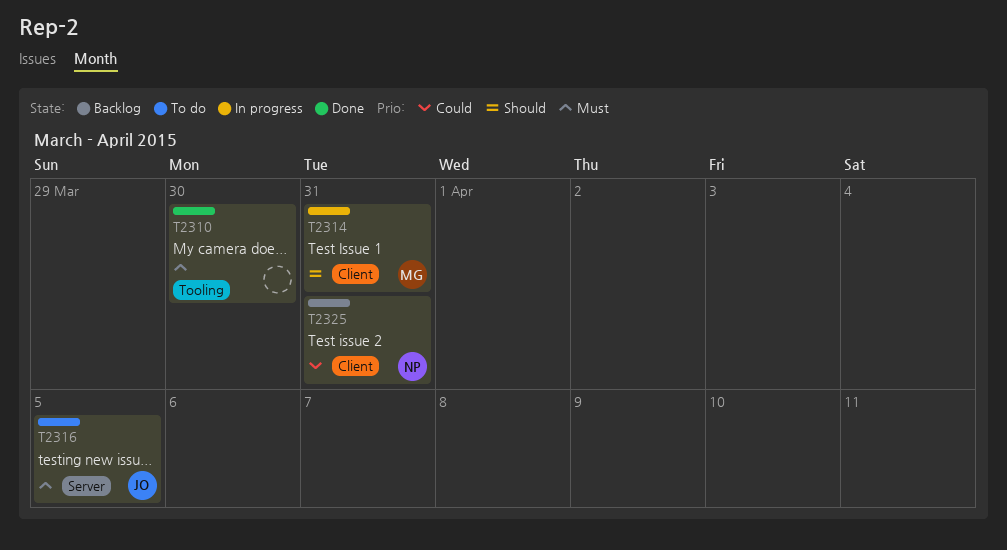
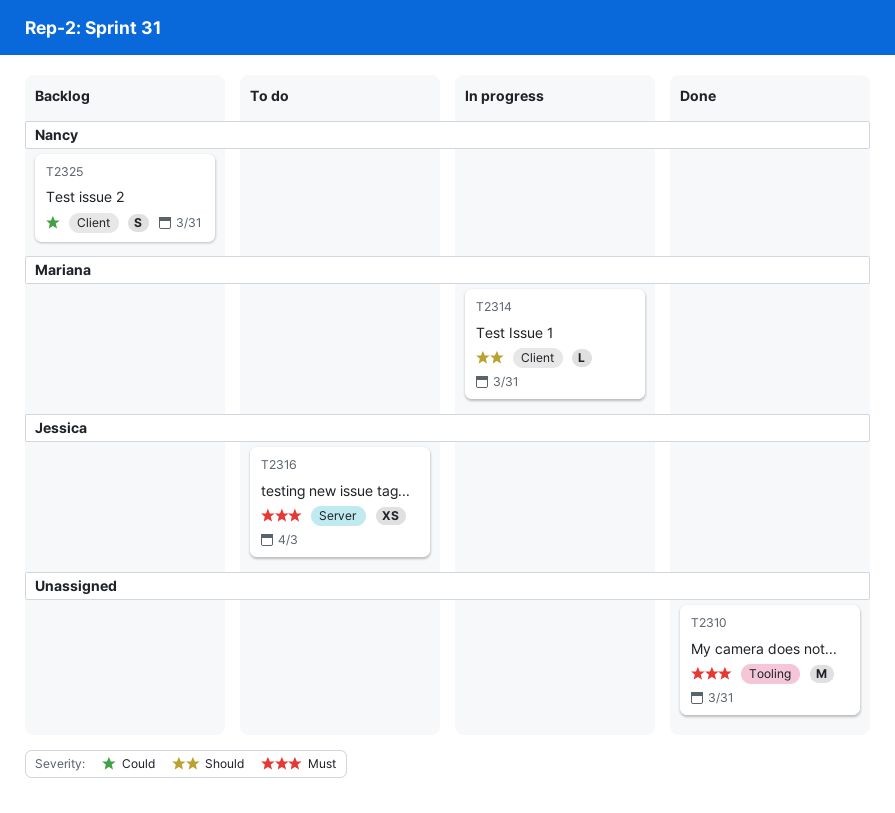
T2310, due: Mar 30 -> Mar 31
T2316, due: Apr 5 -> Apr 3

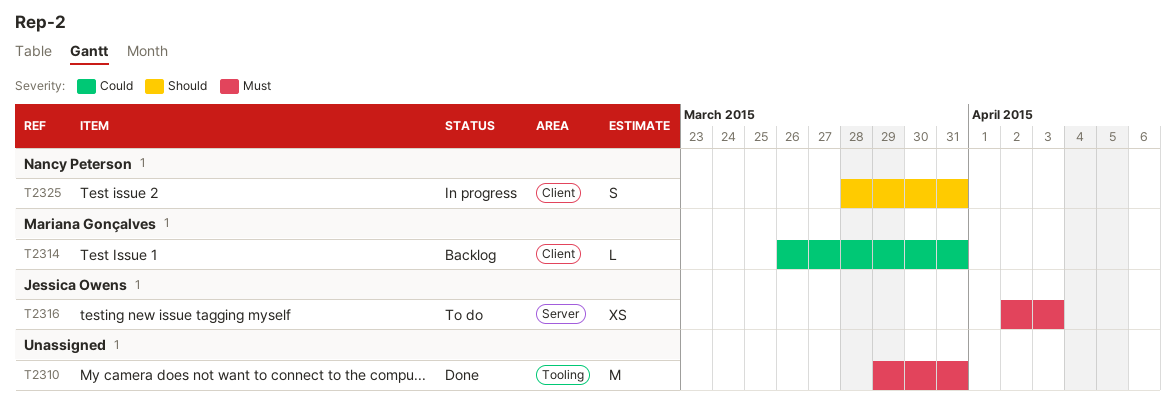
T2314, status: In progress -> Backlog
T2314, priority: Should -> Could
T2325, status: Backlog -> In progress
T2325, priority: Could -> Should

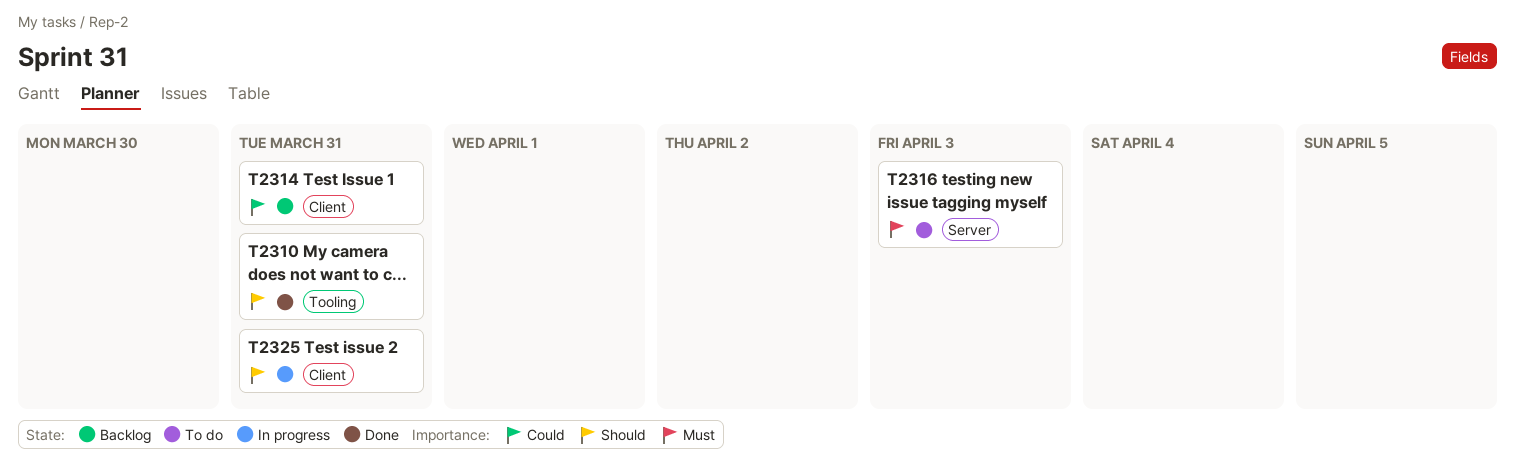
T2310, priority: Must -> Should

